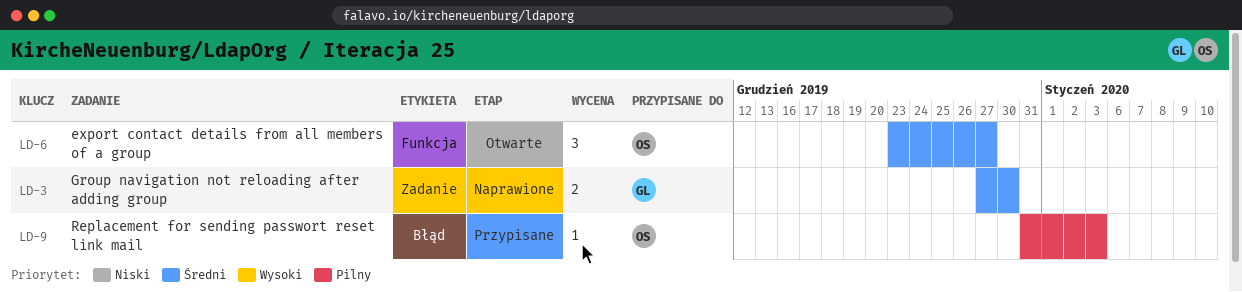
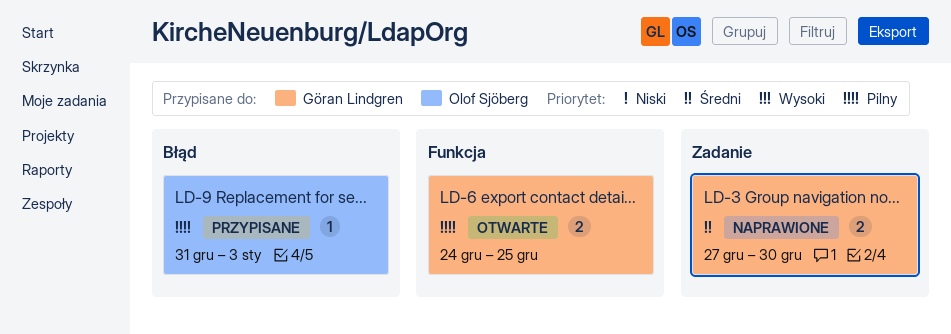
LD-6, owner: Olof Sjöberg -> Göran Lindgren
LD-6, priority: Średni -> Pilny
LD-6, estimate: 3 -> 2
LD-6, start: Dec 23 -> Dec 24
LD-6, due: Dec 27 -> Dec 25

